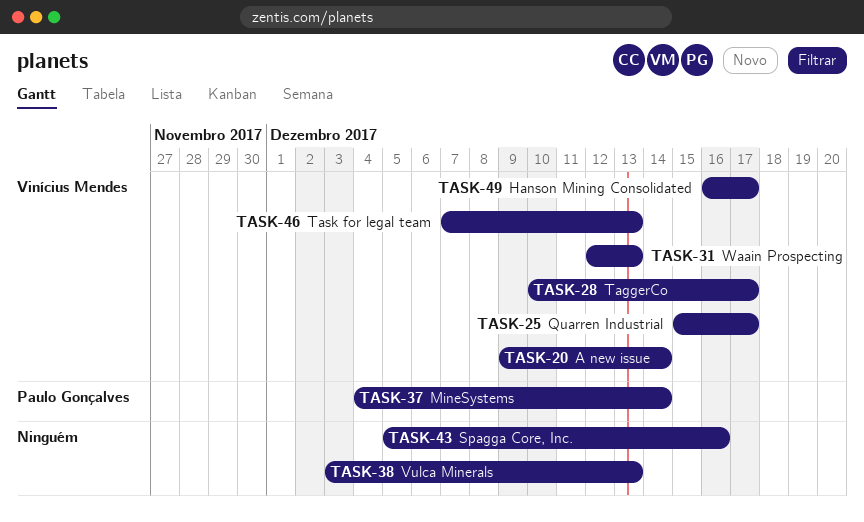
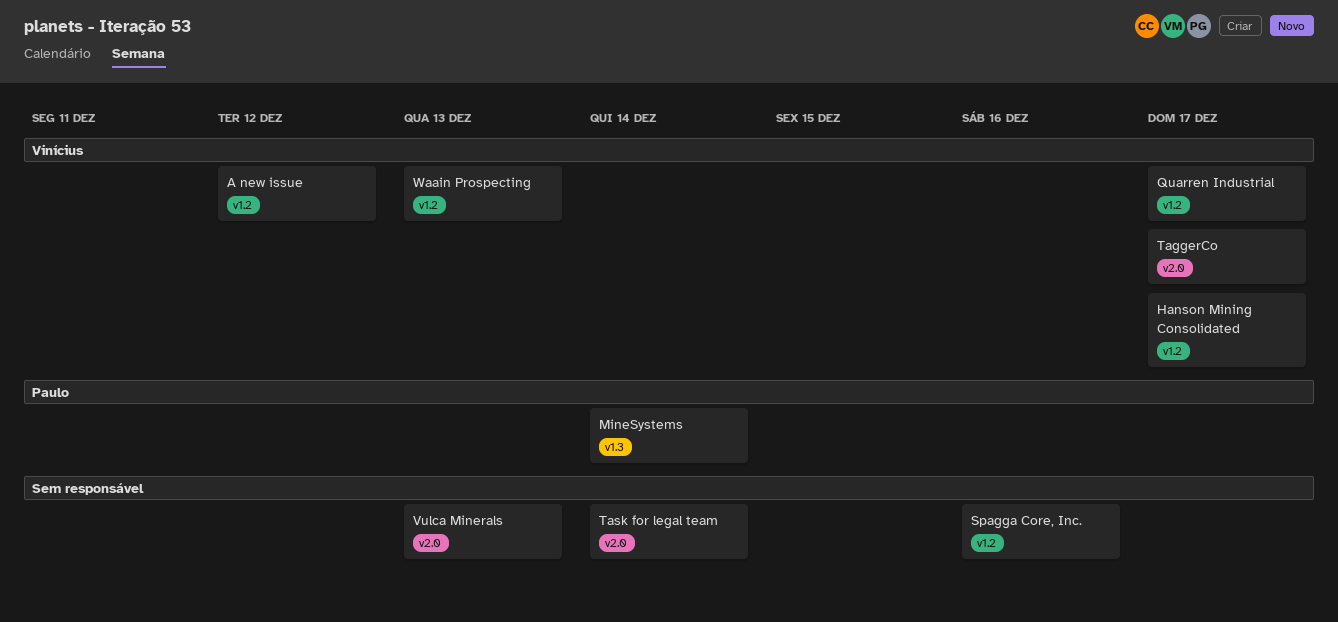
A new issue, due: Dec 14 -> Dec 12
Task for legal team, owner: Vinícius Mendes -> none
Task for legal team, due: Dec 13 -> Dec 14

